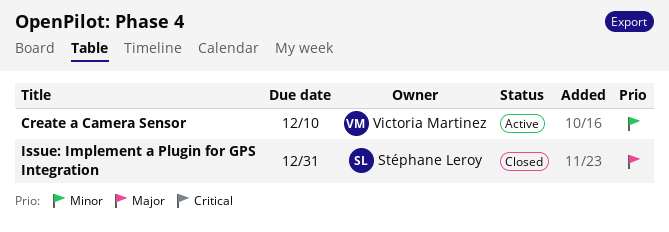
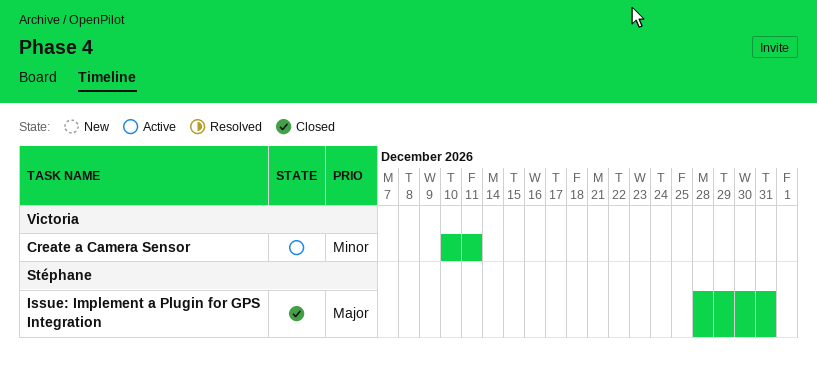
Create a Camera Sensor, due: Dec 10 -> Dec 11

